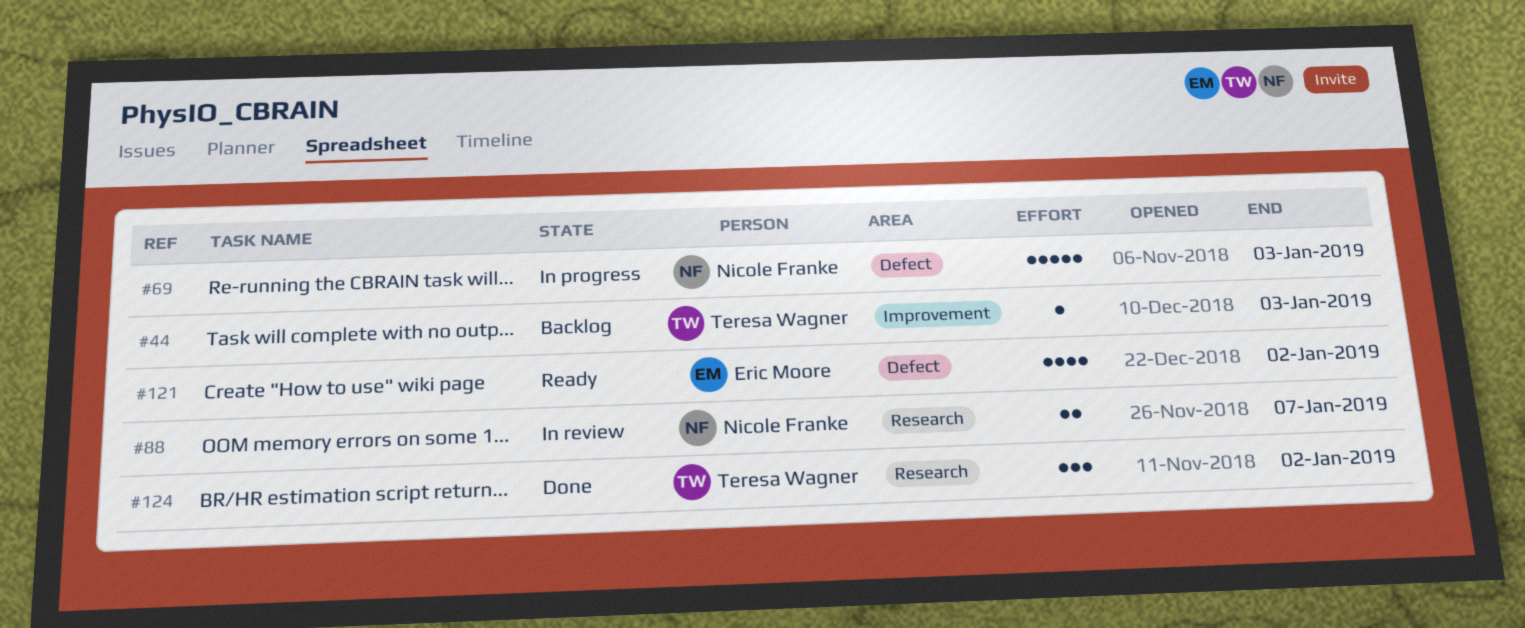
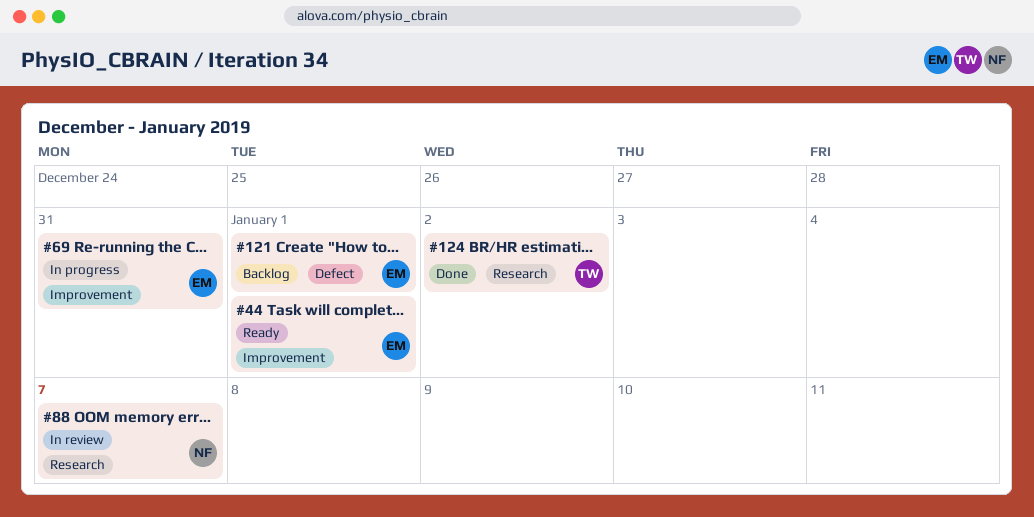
#44, status: Backlog -> Ready
#44, owner: Teresa Wagner -> Eric Moore
#44, due: Jan 3 -> Jan 1
#69, owner: Nicole Franke -> Eric Moore
#69, label: Defect -> Improvement
#69, due: Jan 3 -> Dec 31
#121, status: Ready -> Backlog
#121, due: Jan 2 -> Jan 1

